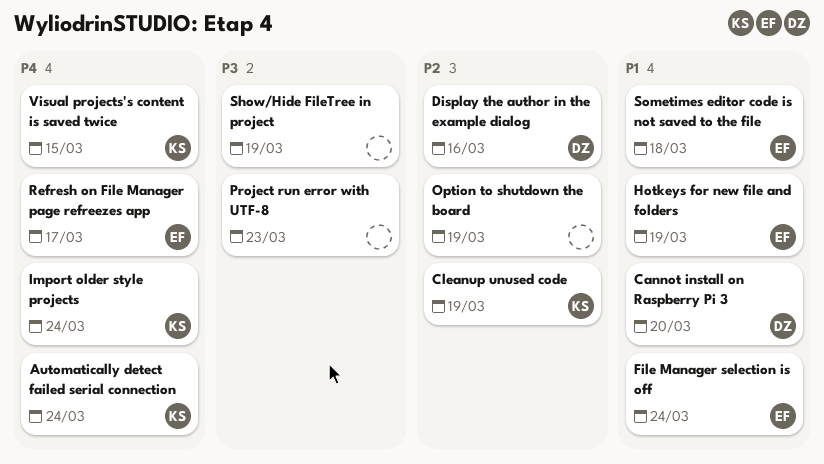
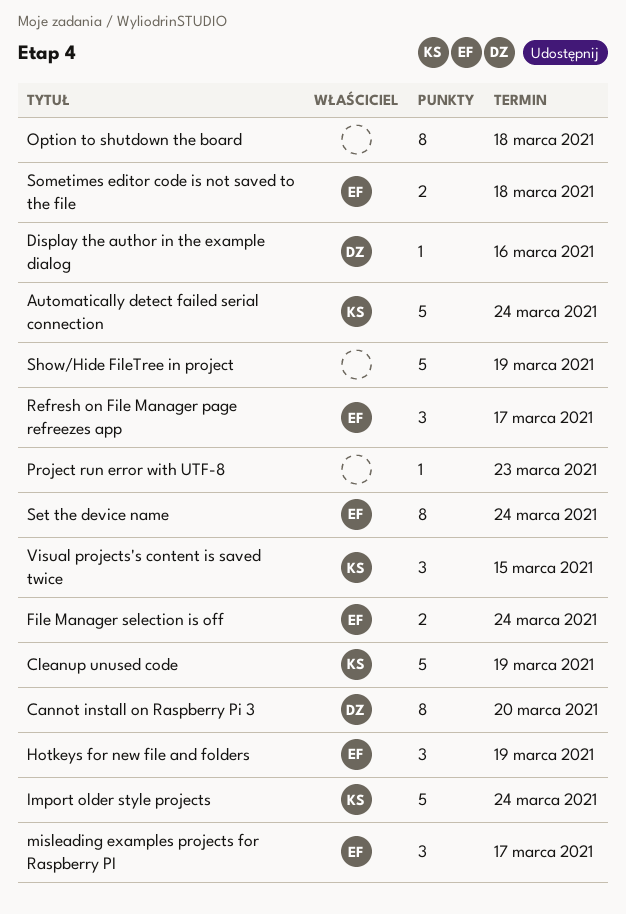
misleading examples projects for Raspberry PI: none -> present
Option to shutdown the board, due: Mar 19 -> Mar 18
Set the device name: none -> present

